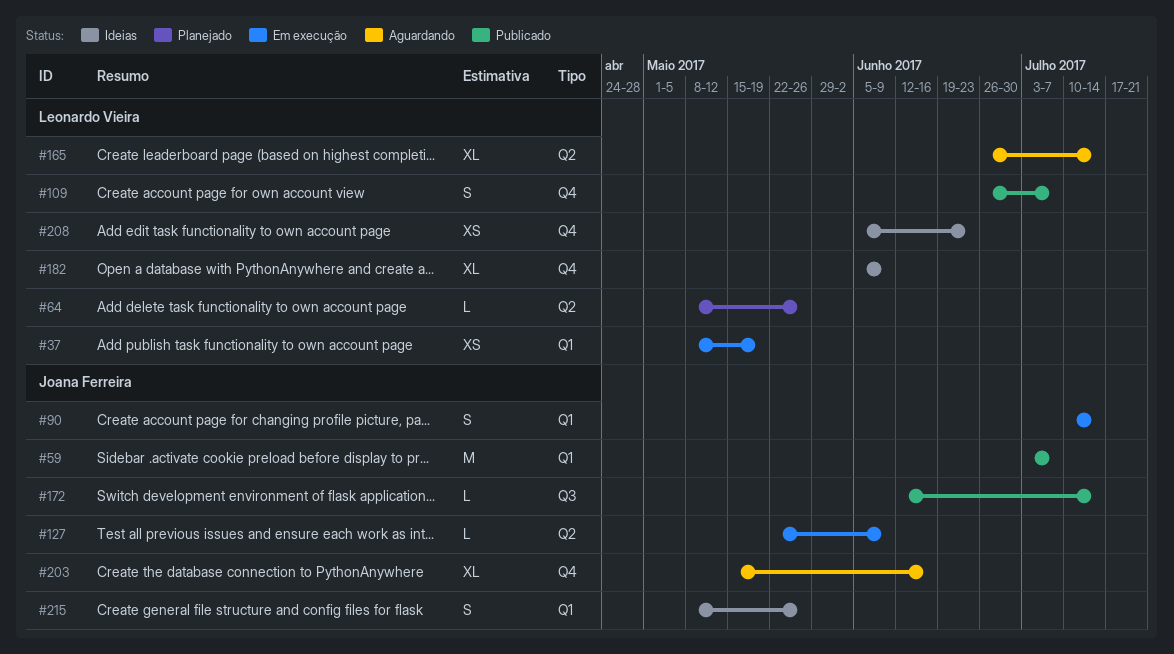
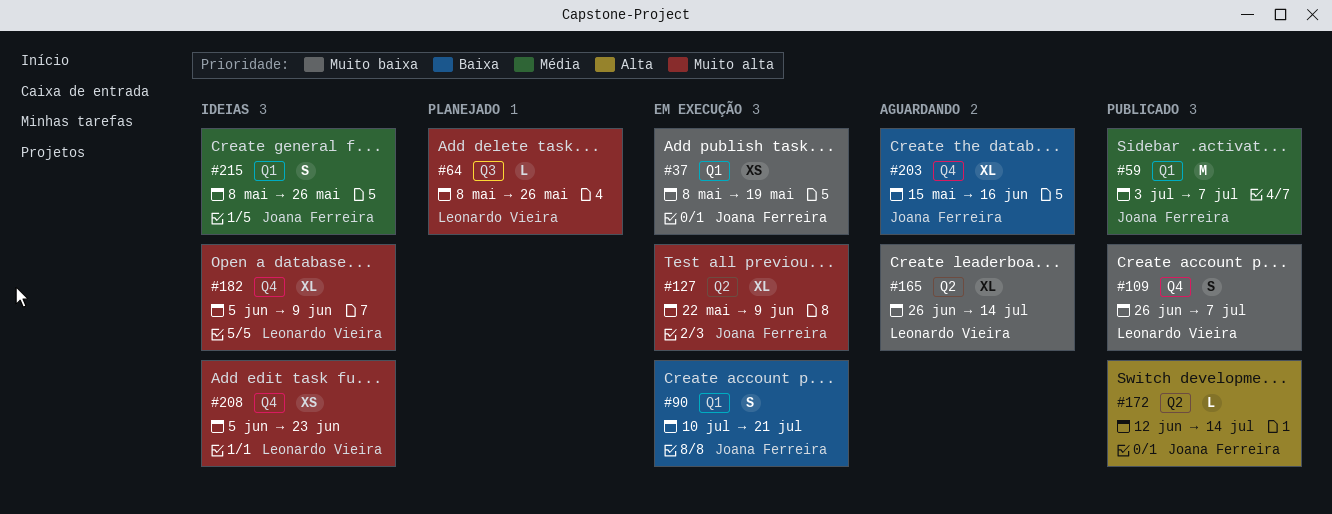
#37, owner: Leonardo Vieira -> Joana Ferreira
#64, label: Q2 -> Q3
#90, due: Jul 14 -> Jul 21
#127, estimate: L -> XL
#172, label: Q3 -> Q2

